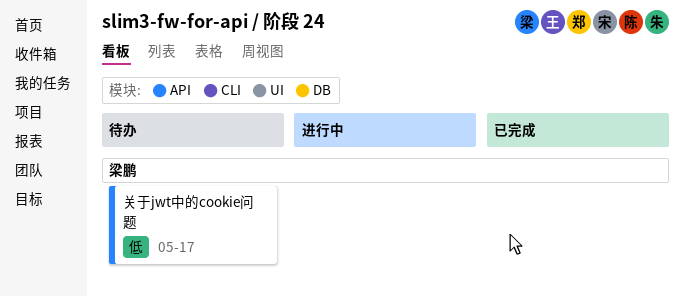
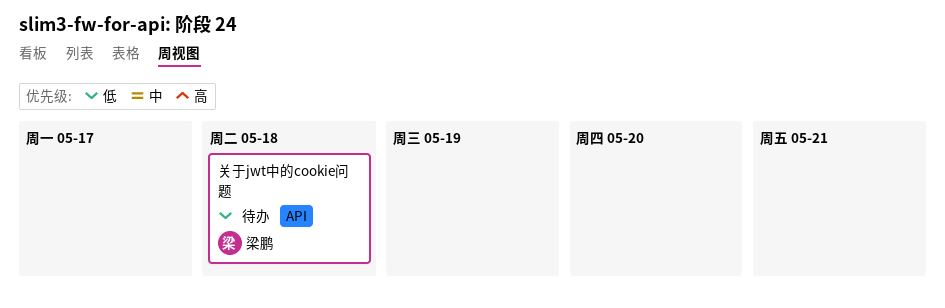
关于jwt中的cookie问题, due: May 17 -> May 18

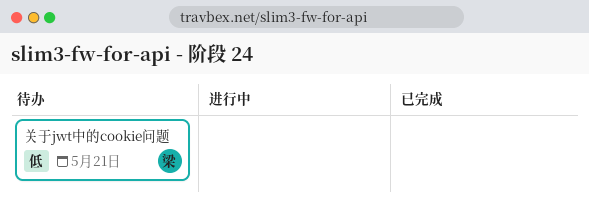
关于jwt中的cookie问题, due: May 18 -> May 21

